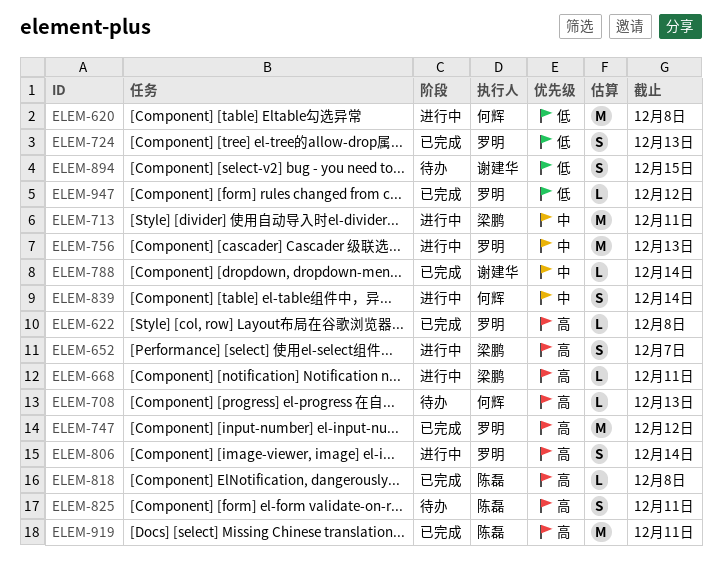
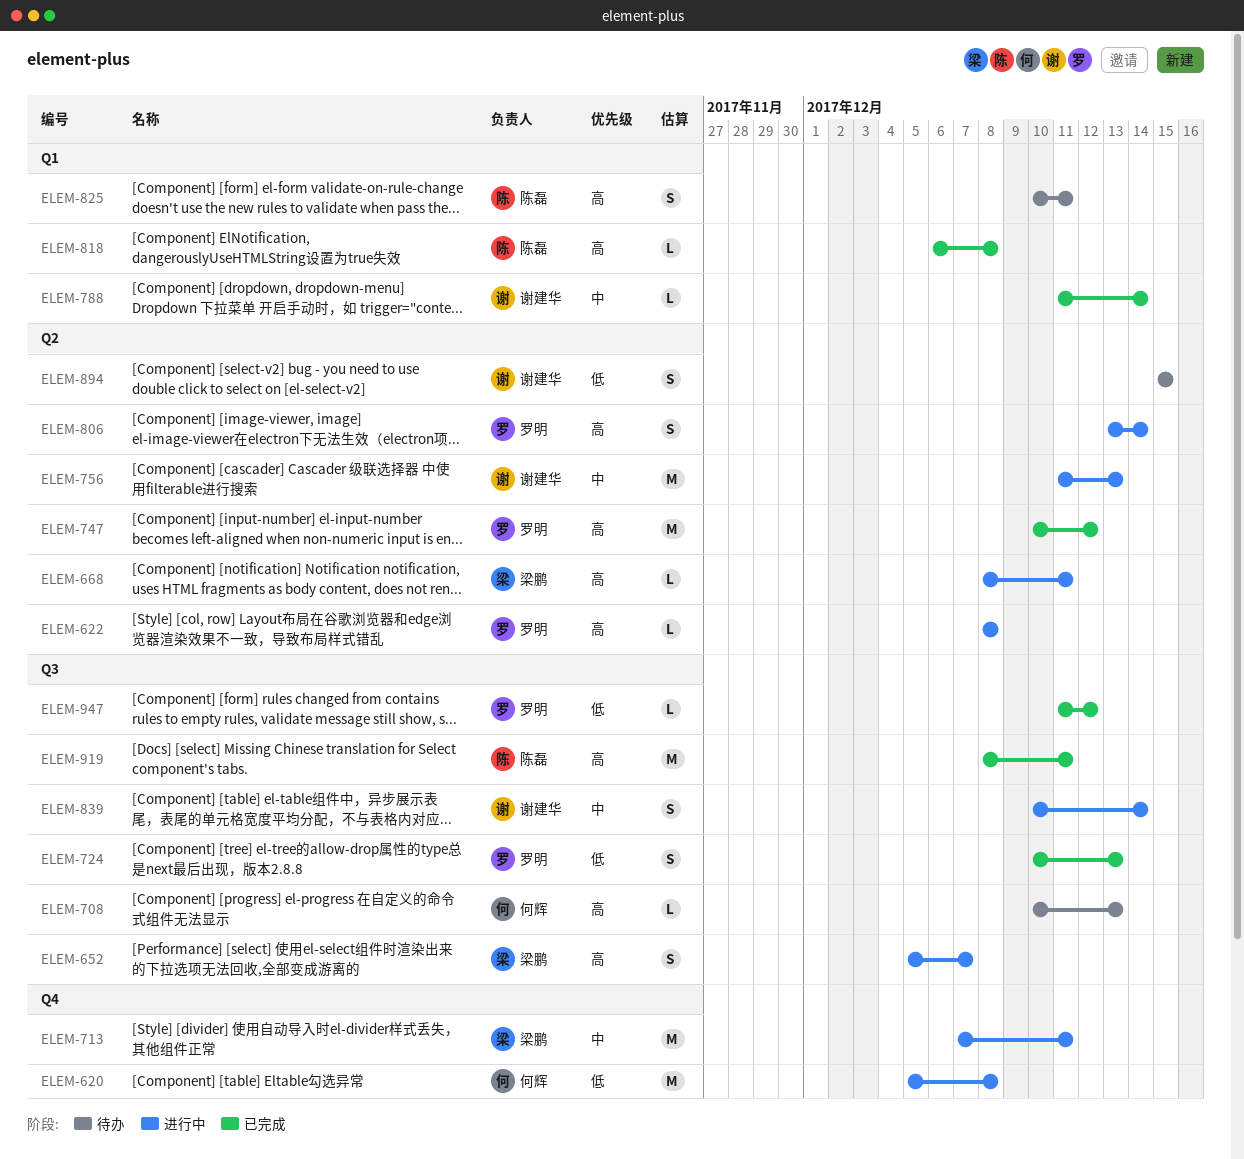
ELEM-622, status: 已完成 -> 进行中
ELEM-756, owner: 罗明 -> 谢建华
ELEM-839, owner: 何辉 -> 谢建华

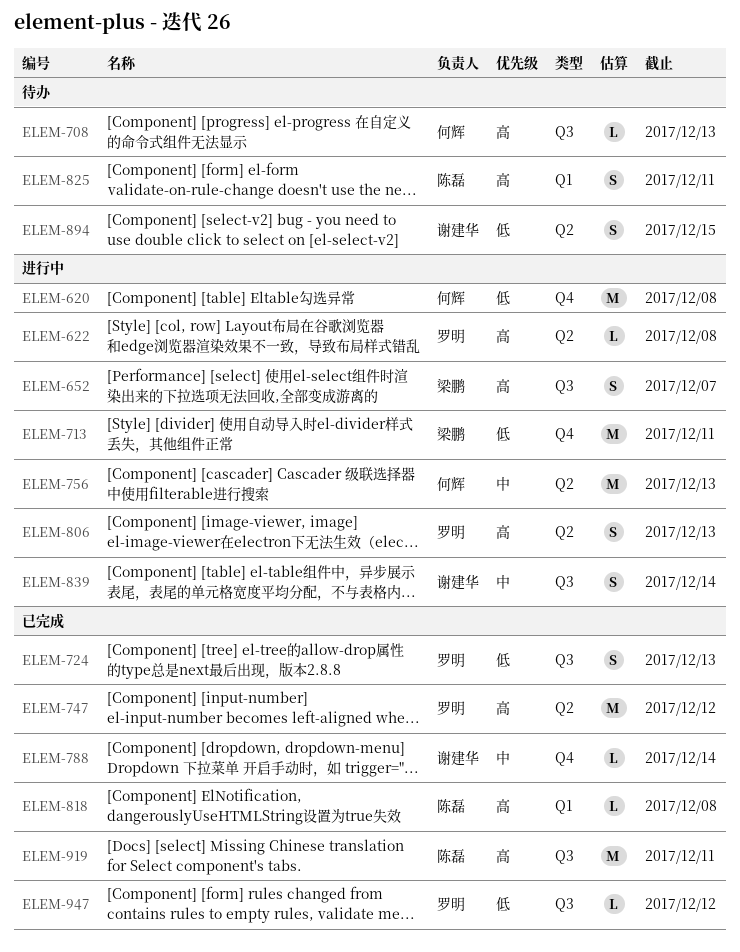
ELEM-668: present -> none
ELEM-713, priority: 中 -> 低
ELEM-756, owner: 谢建华 -> 何辉
ELEM-788, label: Q1 -> Q4
ELEM-806, due: Dec 14 -> Dec 13

